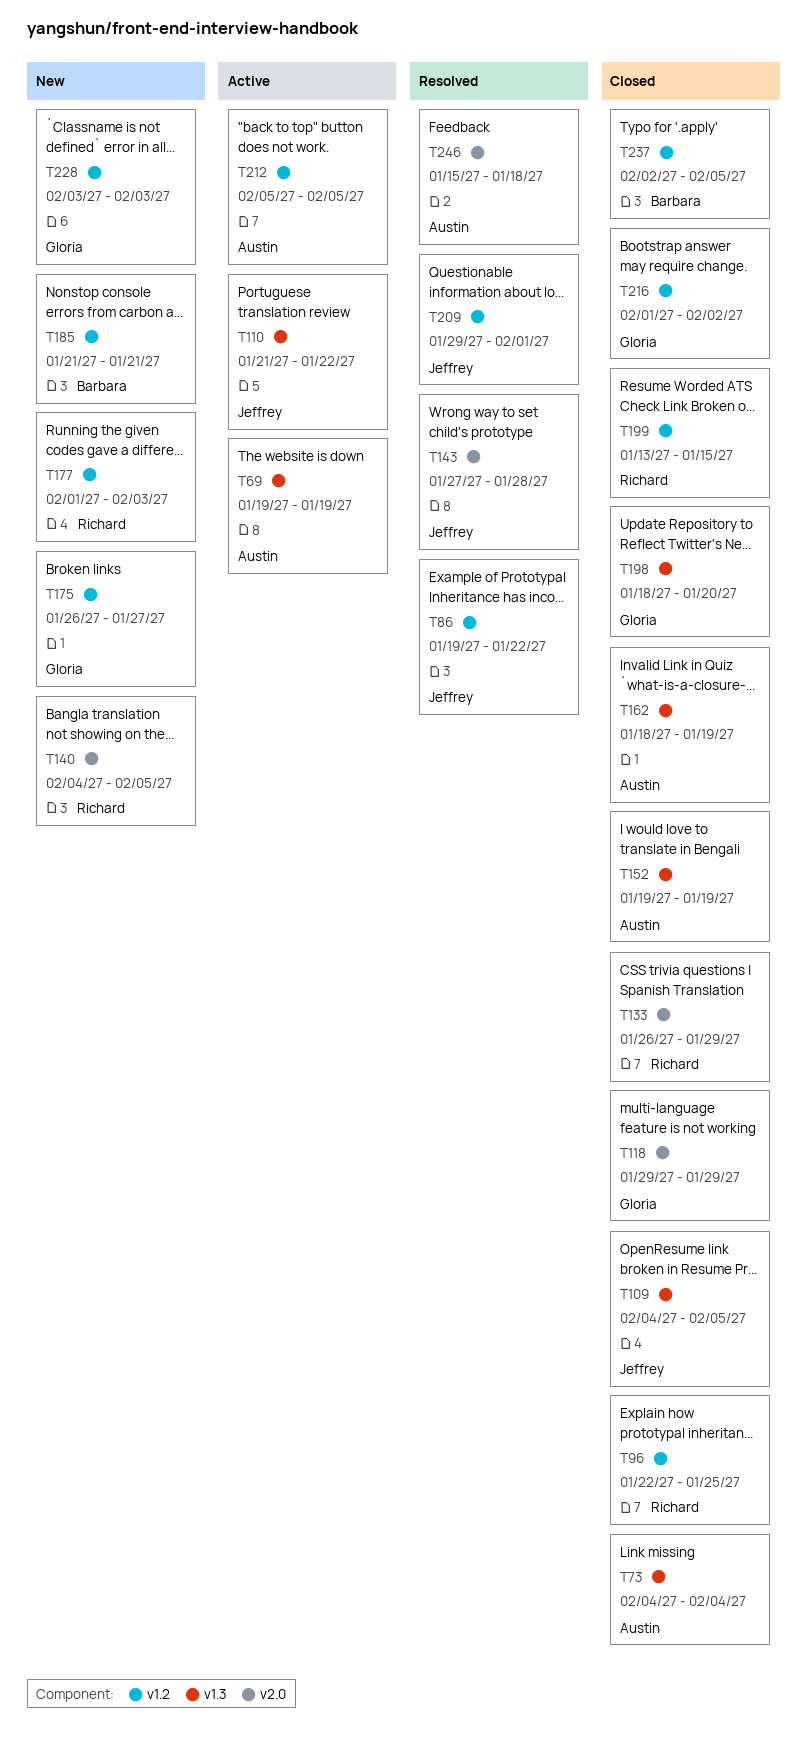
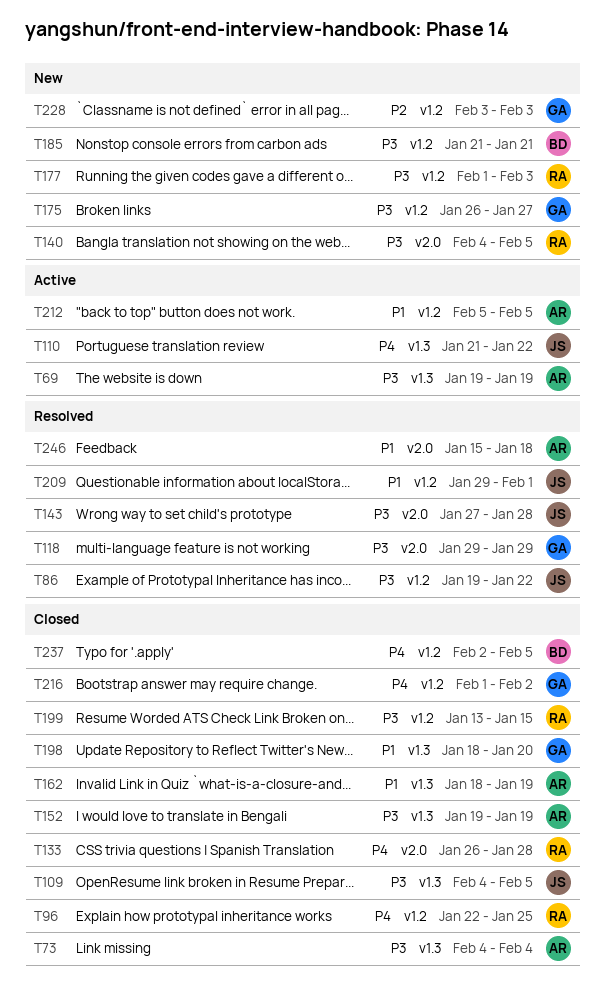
T118, status: Closed -> Resolved
T133, due: Jan 29 -> Jan 28

